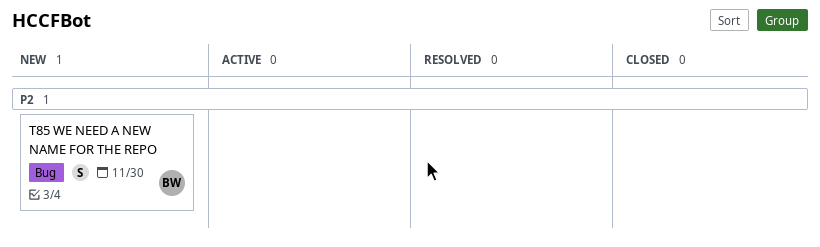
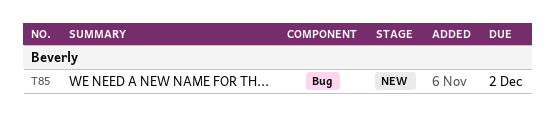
T85, due: Nov 30 -> Dec 2

